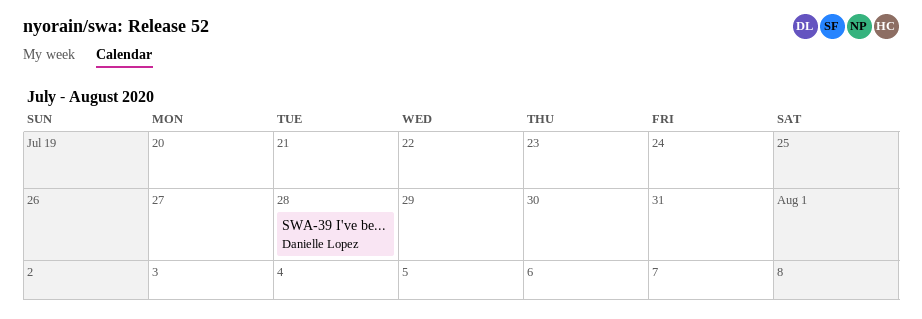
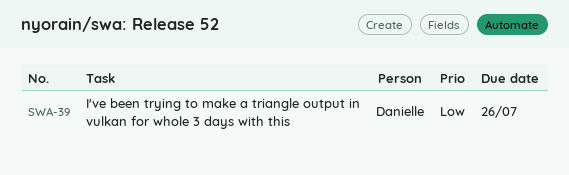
SWA-39, due: Jul 28 -> Jul 26

